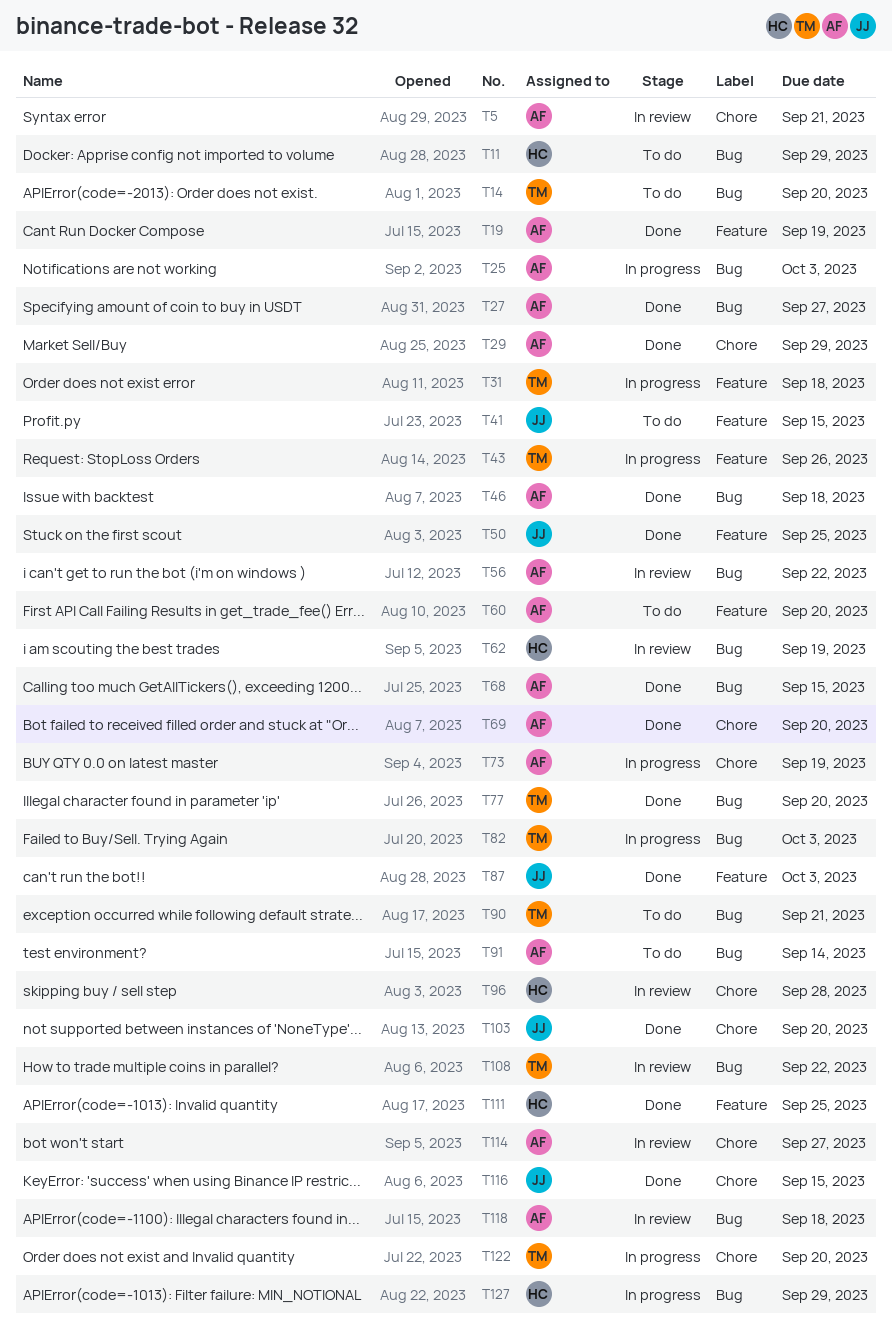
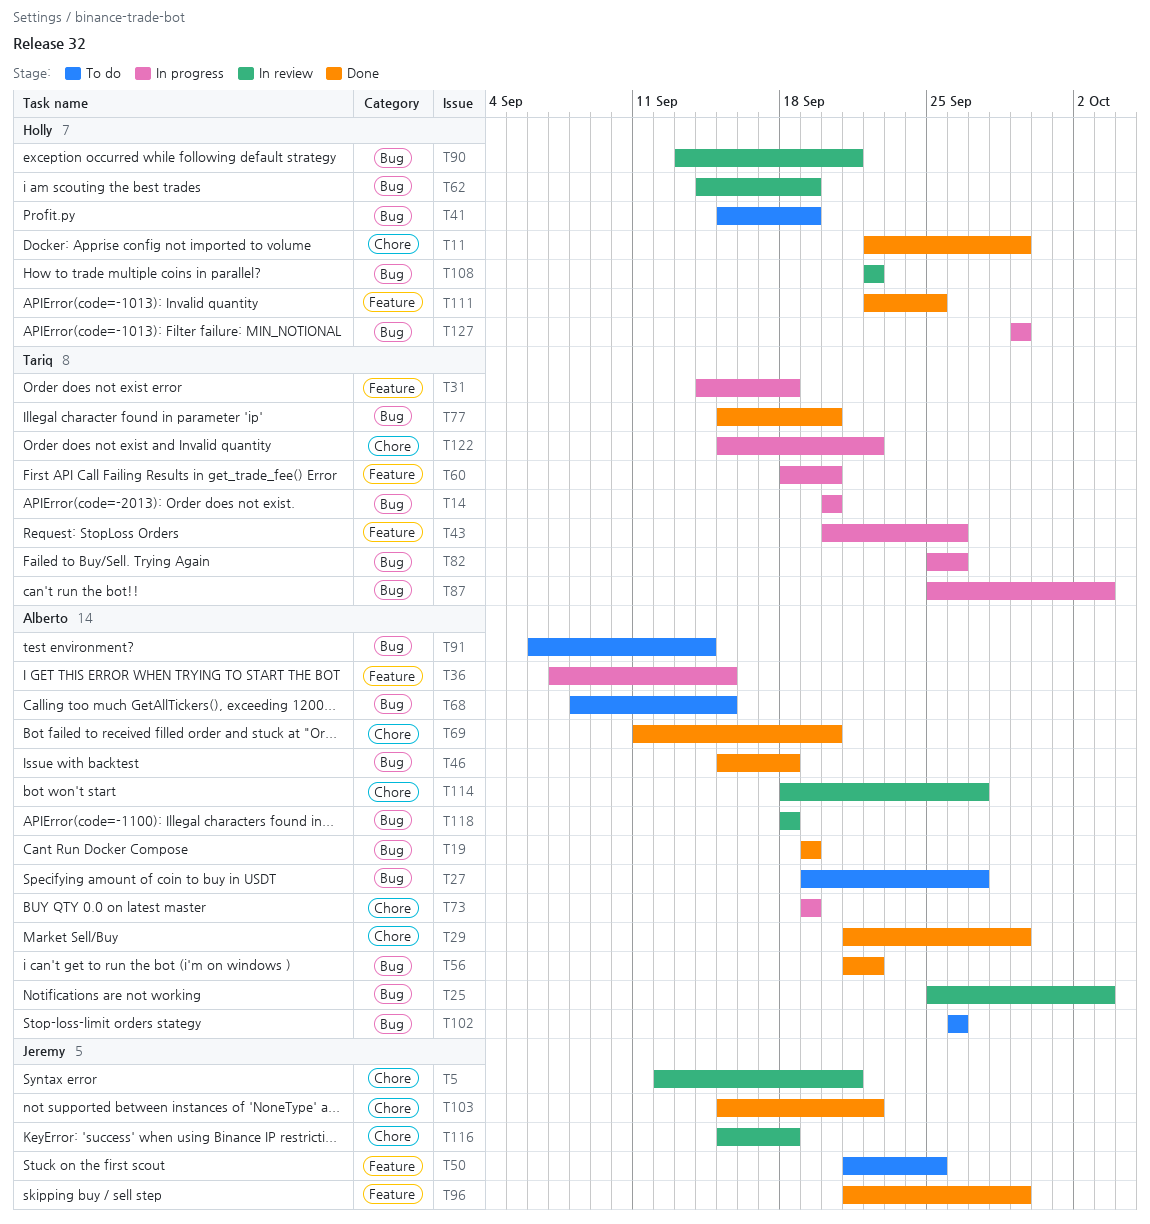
T5, owner: Alberto -> Jeremy
T11, status: To do -> Done
T11, label: Bug -> Chore
T14, status: To do -> In progress
T19, label: Feature -> Bug
T25, status: In progress -> In review
T27, status: Done -> To do
T36: none -> present
T41, owner: Jeremy -> Holly
T41, label: Feature -> Bug
T41, due: Sep 15 -> Sep 19
T50, status: Done -> To do
T56, status: In review -> Done
T60, status: To do -> In progress
T60, owner: Alberto -> Tariq
T68, status: Done -> To do
T82, due: Oct 3 -> Sep 26
T87, status: Done -> In progress
T87, owner: Jeremy -> Tariq
T87, label: Feature -> Bug
T90, status: To do -> In review
T90, owner: Tariq -> Holly
T96, status: In review -> Done
T96, owner: Holly -> Jeremy
T96, label: Chore -> Feature
T96, due: Sep 28 -> Sep 29
T102: none -> present
T103, due: Sep 20 -> Sep 22
T108, owner: Tariq -> Holly
T116, status: Done -> In review
T116, due: Sep 15 -> Sep 18
T122, due: Sep 20 -> Sep 22

